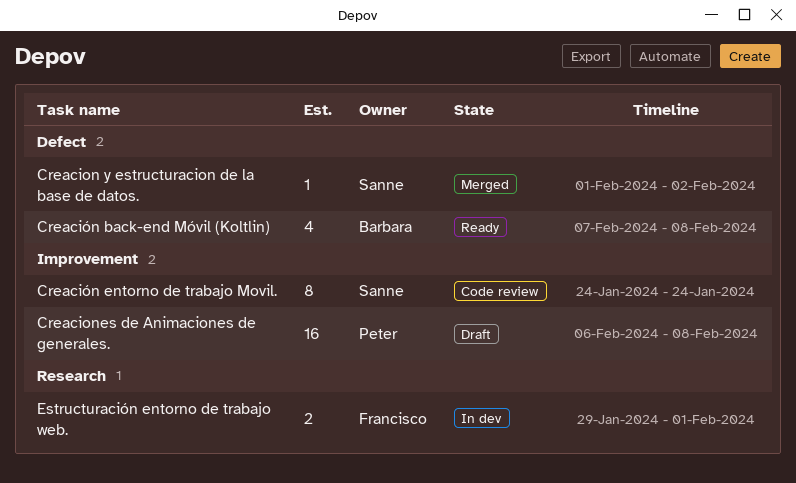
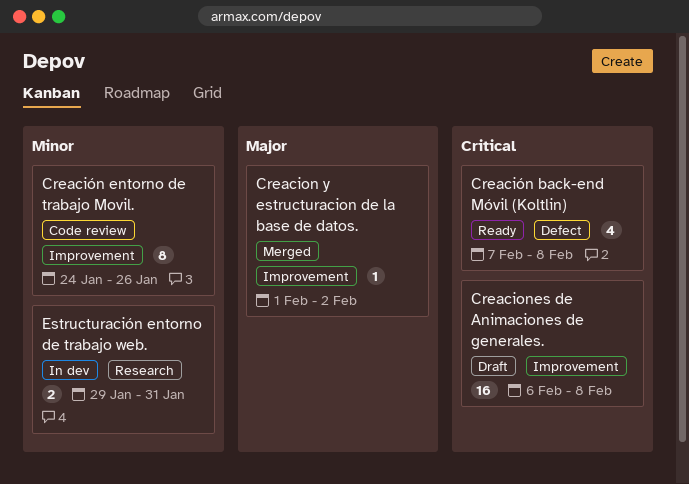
Creacion y estructuracion de la base de datos., label: Defect -> Improvement
Creación entorno de trabajo Movil., due: Jan 24 -> Jan 26
Estructuración entorno de trabajo web., due: Feb 1 -> Jan 31

